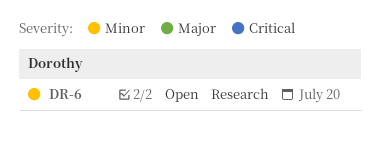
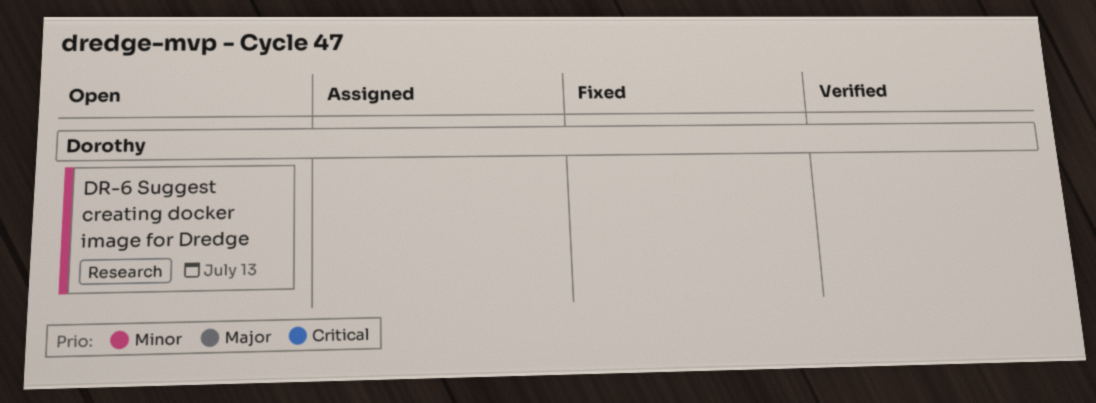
DR-6, due: Jul 20 -> Jul 13

